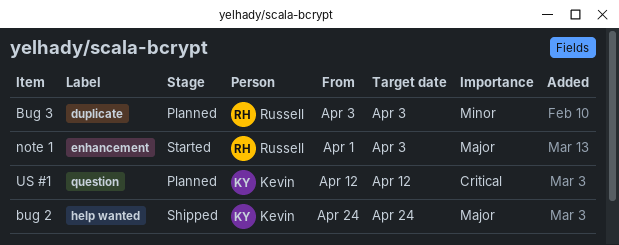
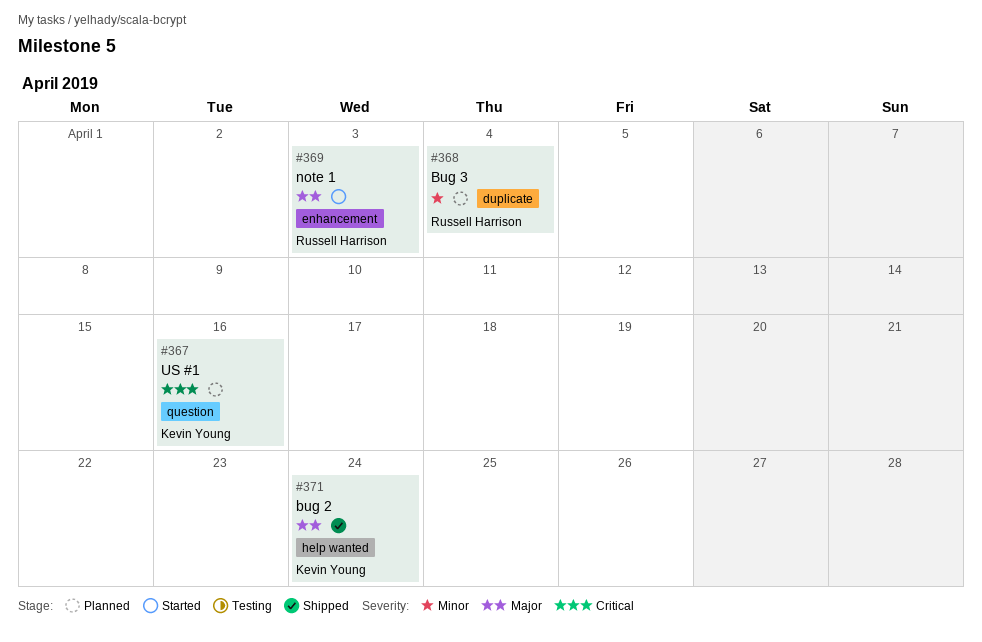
Bug 3, due: Apr 3 -> Apr 4
US #1, due: Apr 12 -> Apr 16

